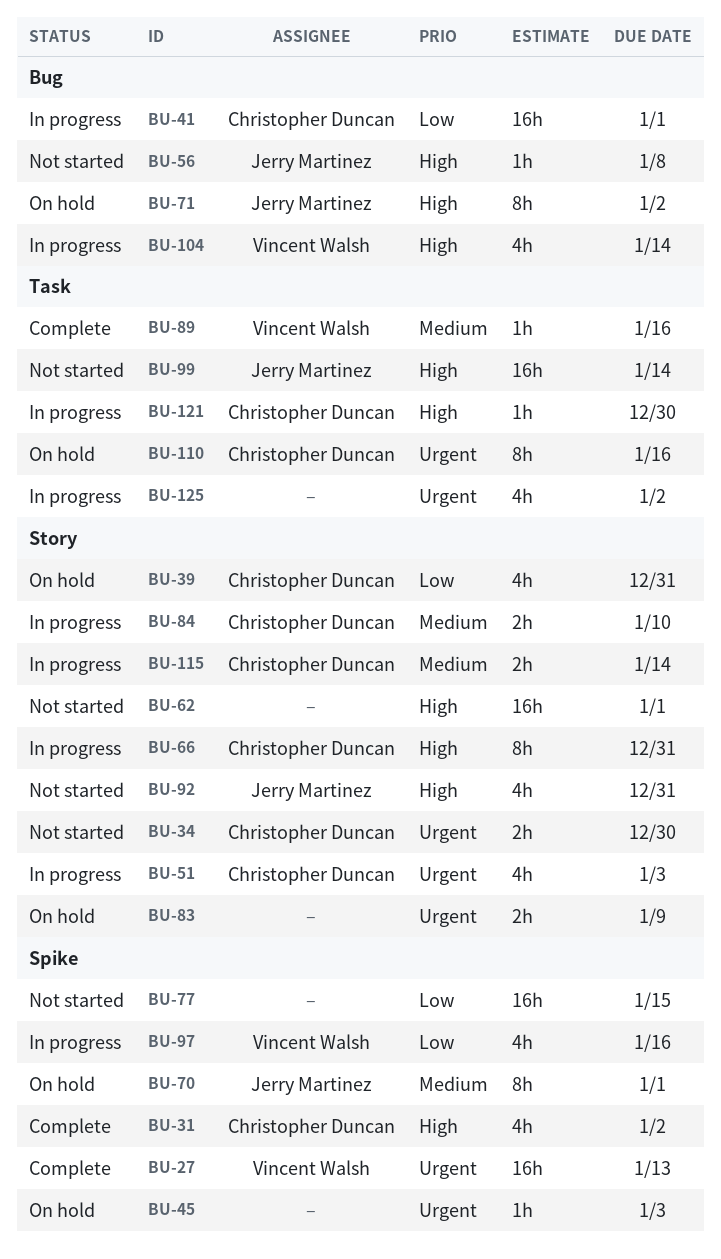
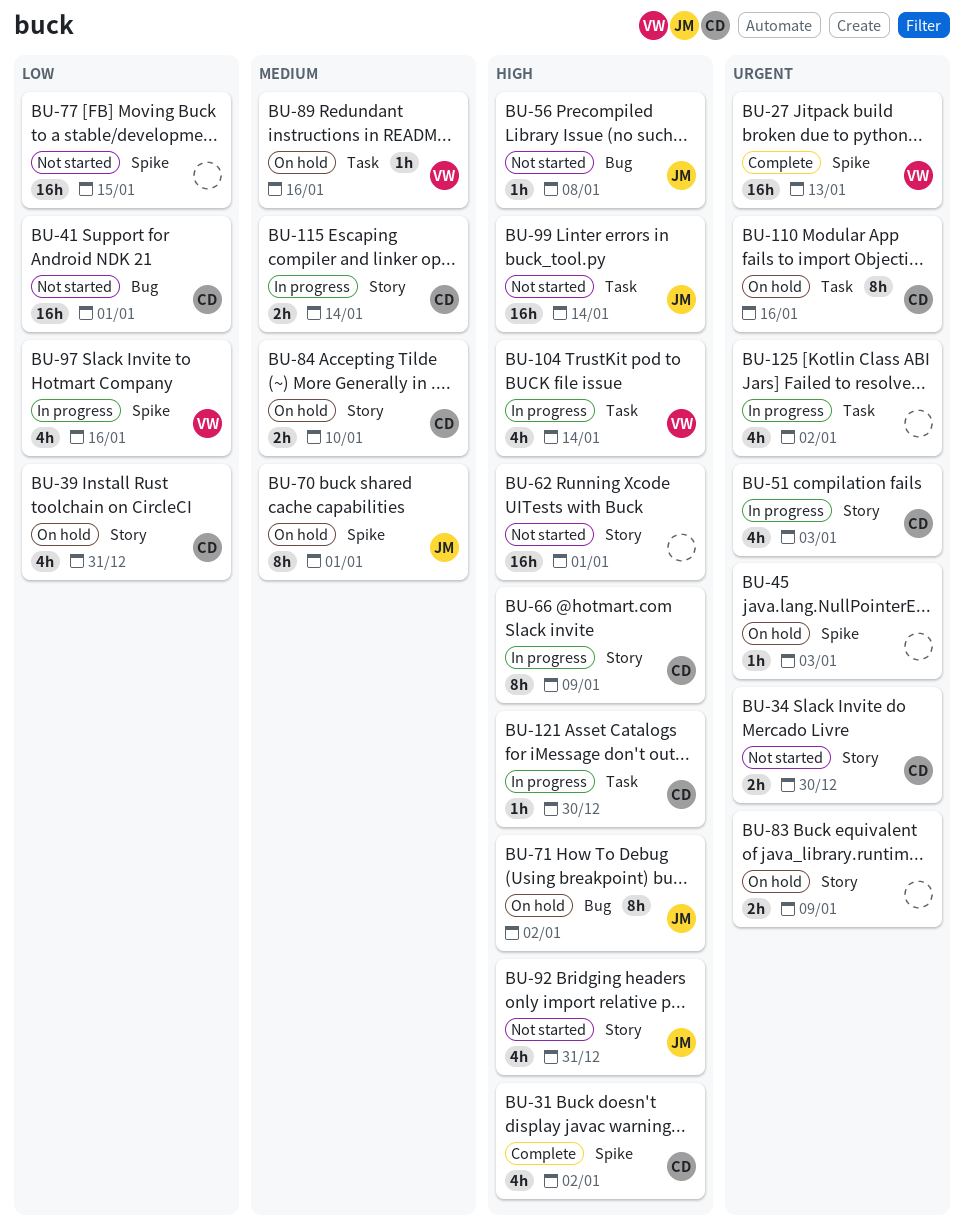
BU-41, status: In progress -> Not started
BU-66, due: Dec 31 -> Jan 9
BU-84, status: In progress -> On hold
BU-89, status: Complete -> On hold
BU-104, label: Bug -> Task

